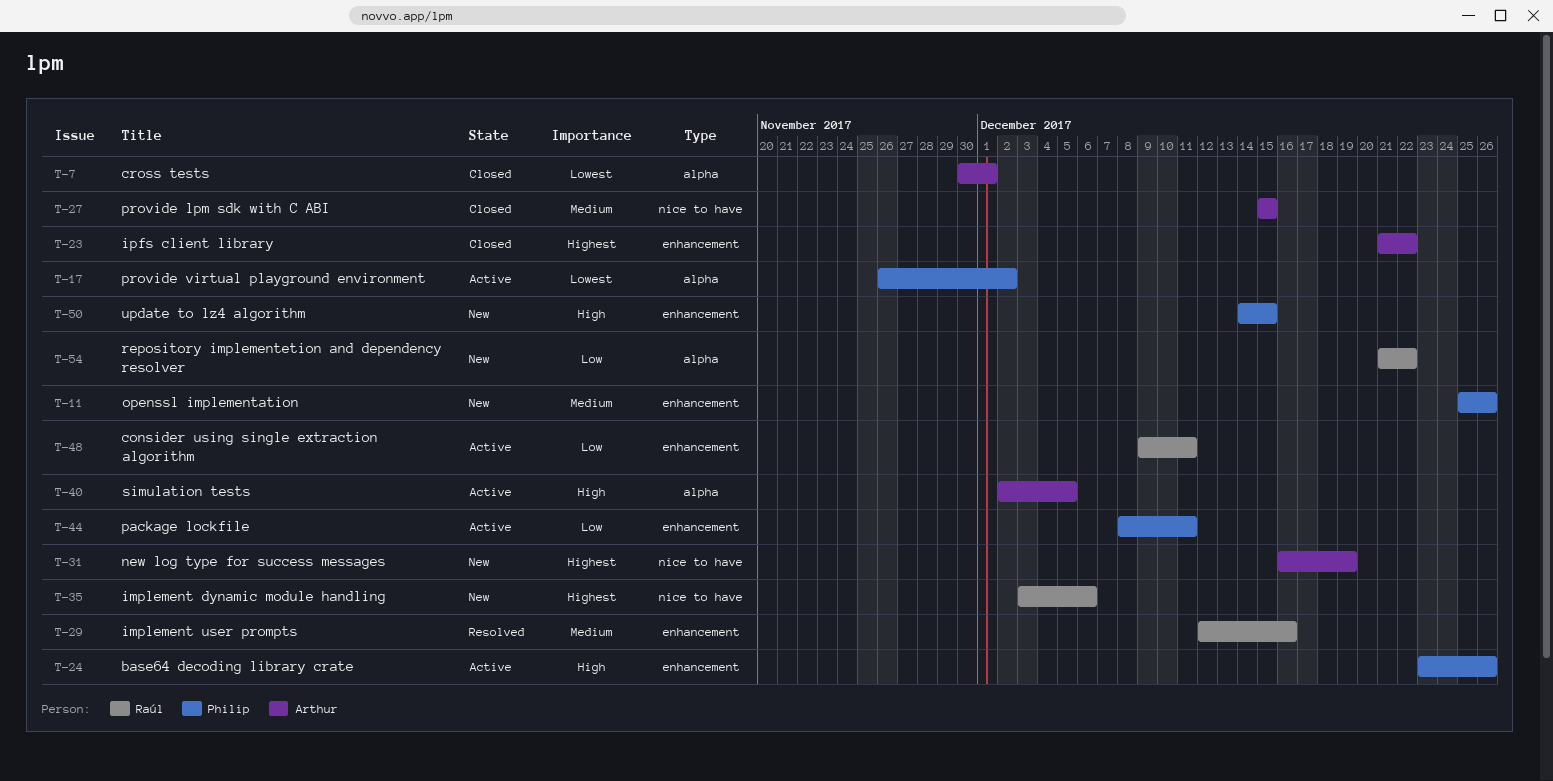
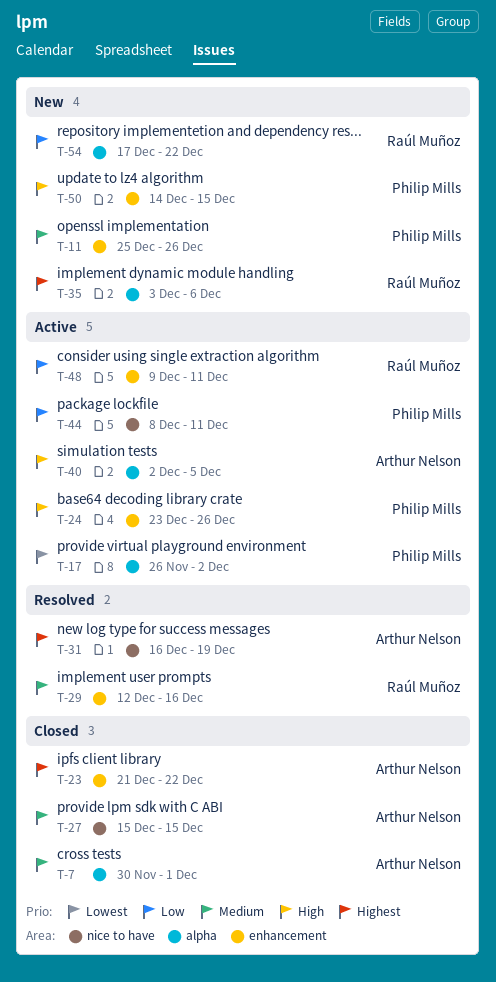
T-7, priority: Lowest -> Medium
T-31, status: New -> Resolved
T-35, label: nice to have -> alpha
T-44, label: enhancement -> nice to have
T-54, start: Dec 21 -> Dec 17

